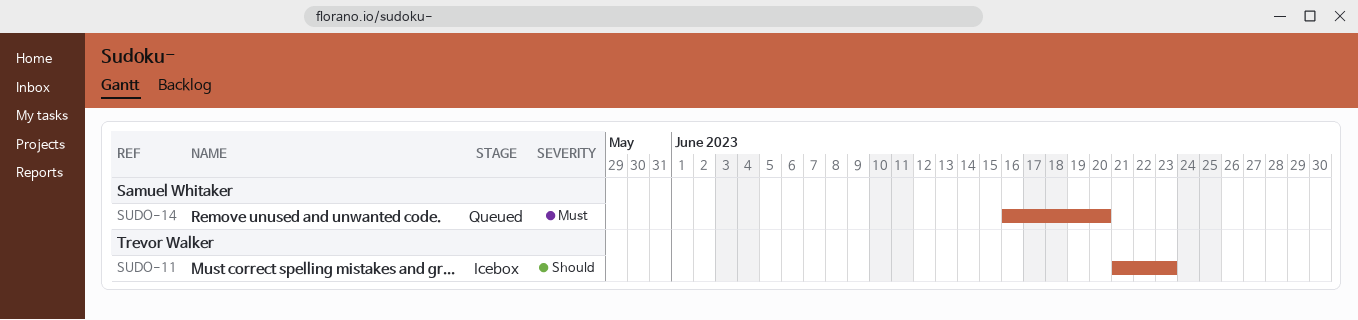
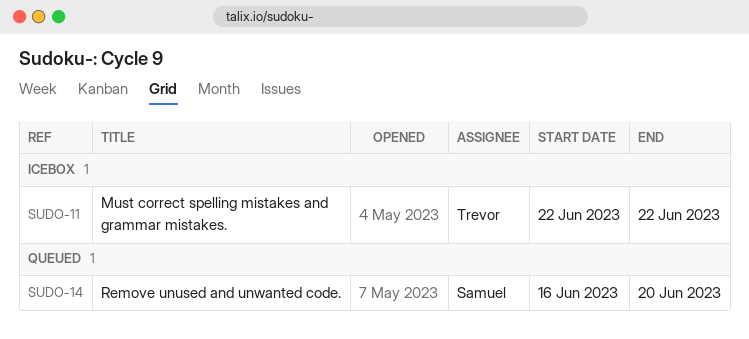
SUDO-11, start: Jun 21 -> Jun 22
SUDO-11, due: Jun 23 -> Jun 22

